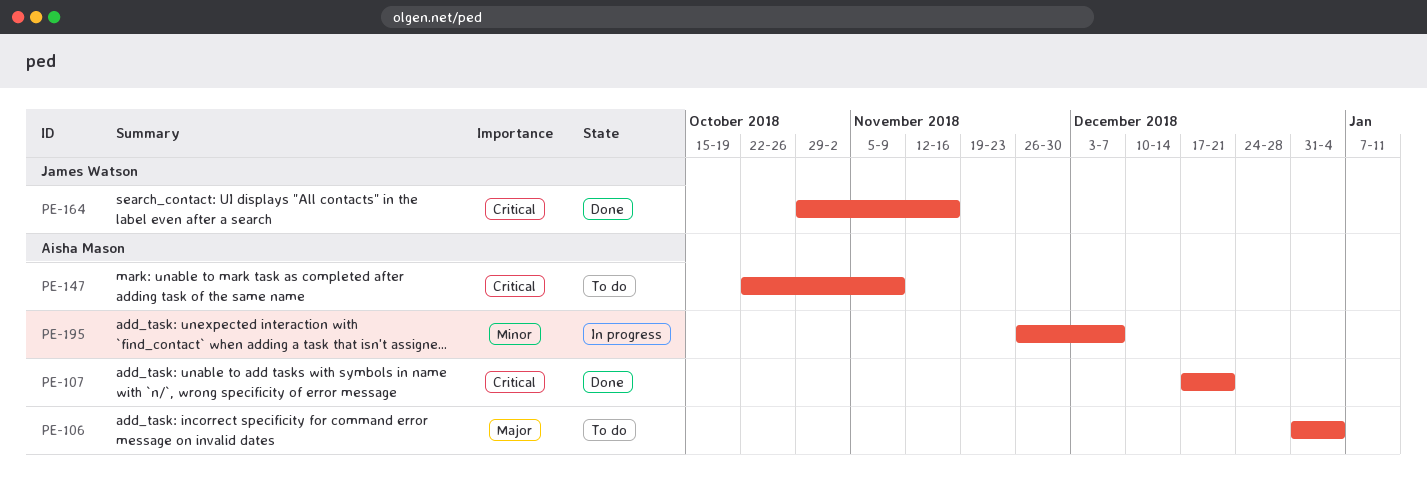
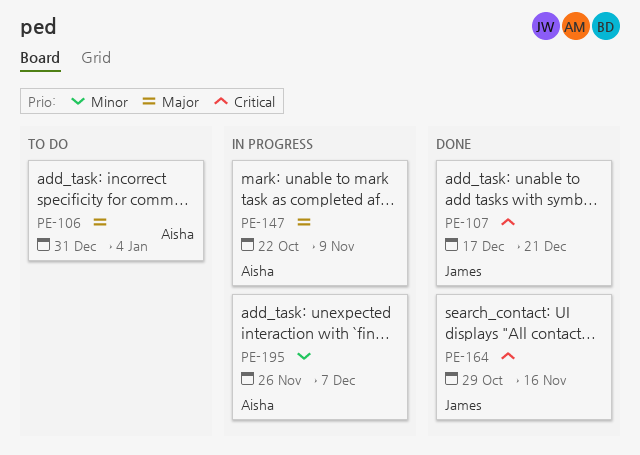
PE-107, owner: Aisha Mason -> James Watson
PE-147, status: To do -> In progress
PE-147, priority: Critical -> Major

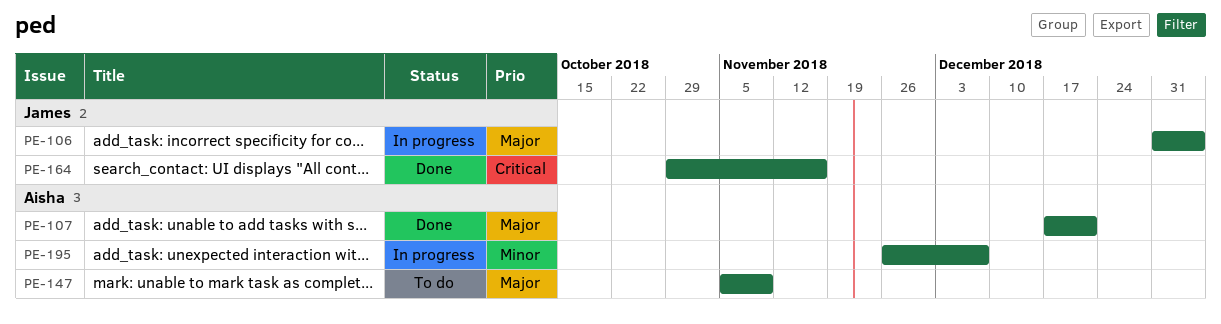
PE-106, status: To do -> In progress
PE-106, owner: Aisha -> James
PE-107, owner: James -> Aisha
PE-107, priority: Critical -> Major
PE-147, status: In progress -> To do
PE-147, start: Oct 22 -> Nov 5

